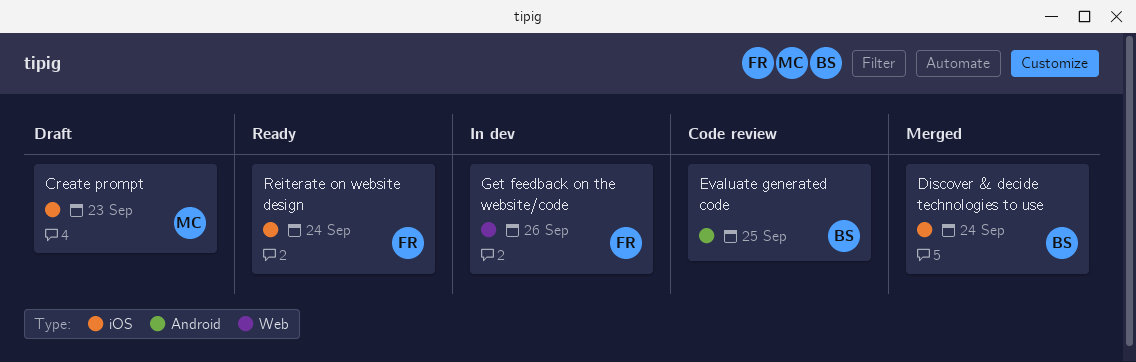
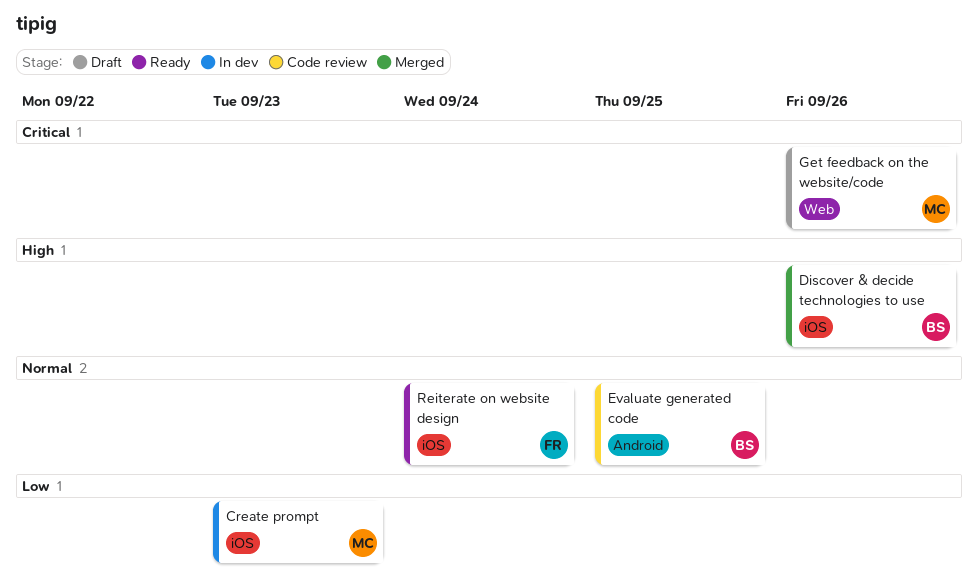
Create prompt, status: Draft -> In dev
Discover & decide technologies to use, due: Sep 24 -> Sep 26
Get feedback on the website/code, status: In dev -> Draft
Get feedback on the website/code, owner: FR -> MC

